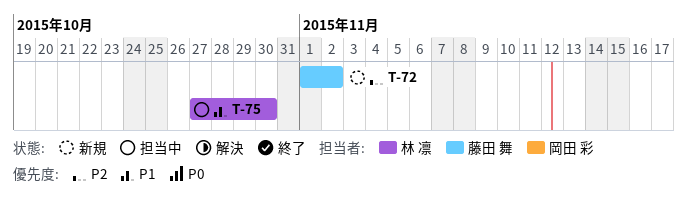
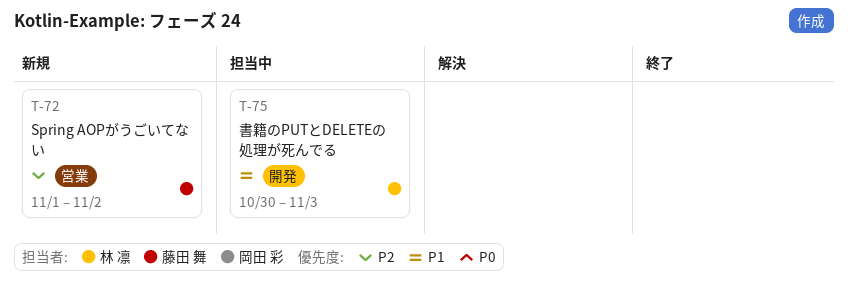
T-75, start: Oct 27 -> Oct 30
T-75, due: Oct 30 -> Nov 3

